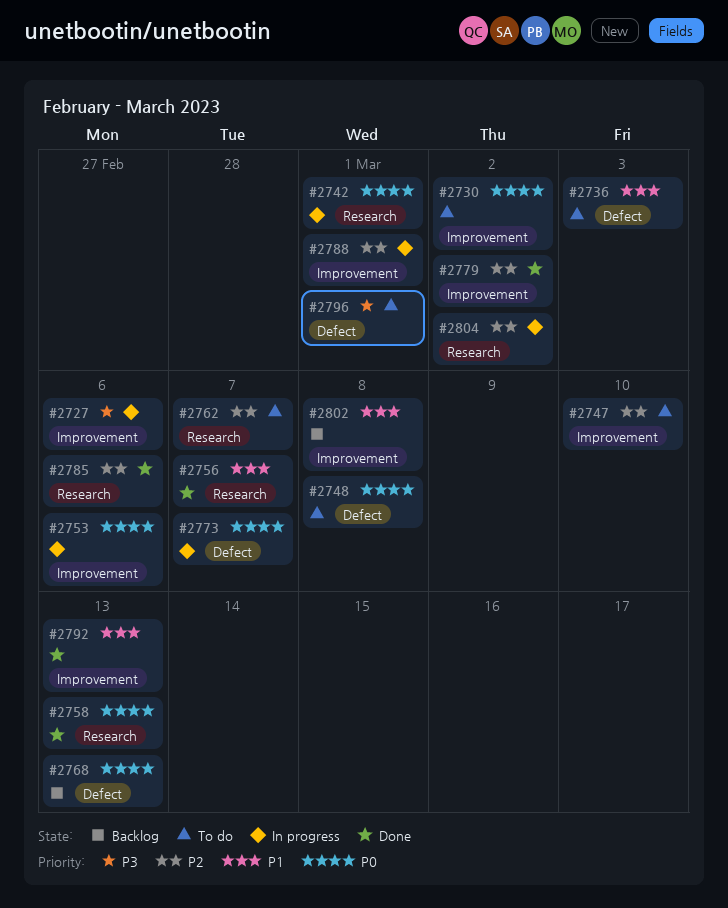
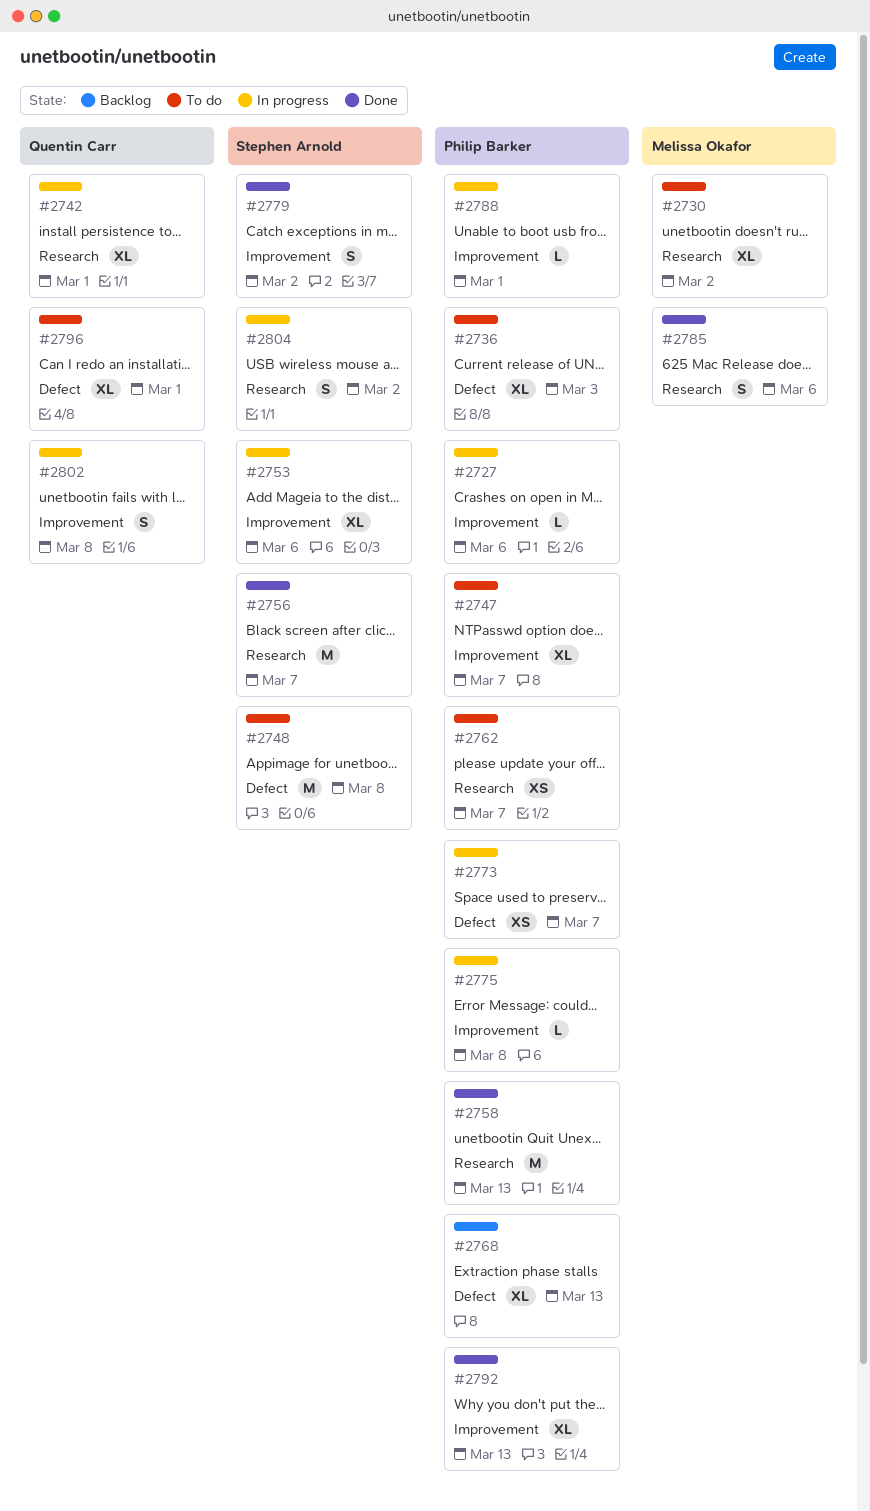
#2730, label: Improvement -> Research
#2747, due: Mar 10 -> Mar 7
#2775: none -> present
#2802, status: Backlog -> In progress

